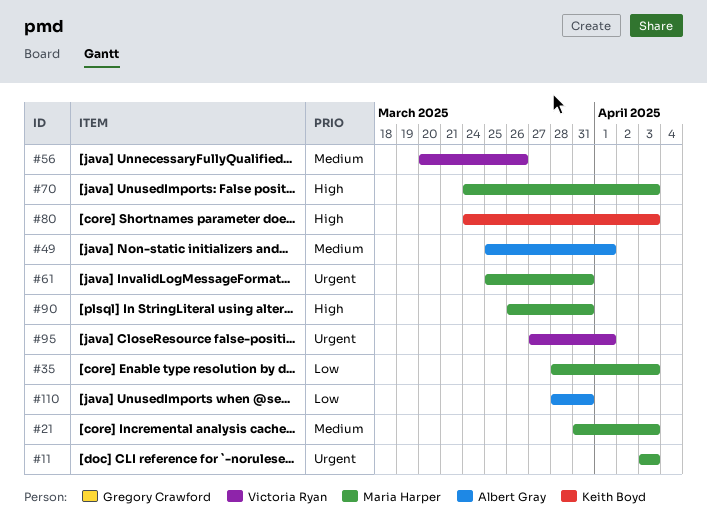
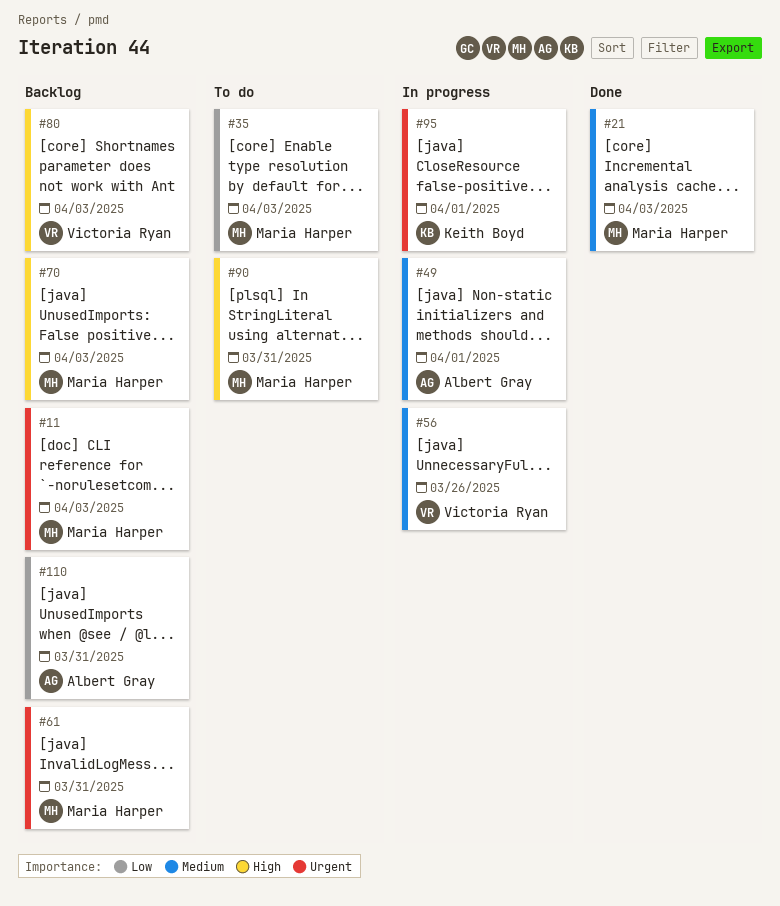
#80, owner: Keith Boyd -> Victoria Ryan
#95, owner: Victoria Ryan -> Keith Boyd

